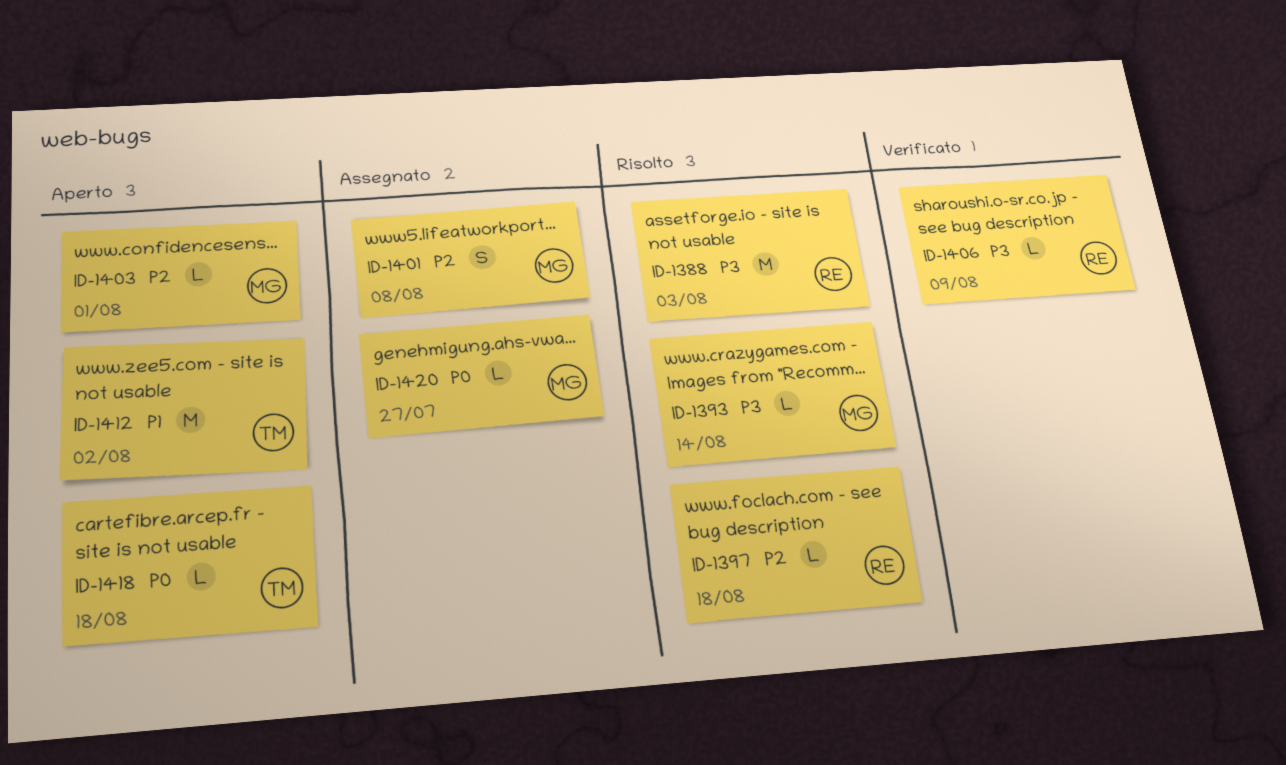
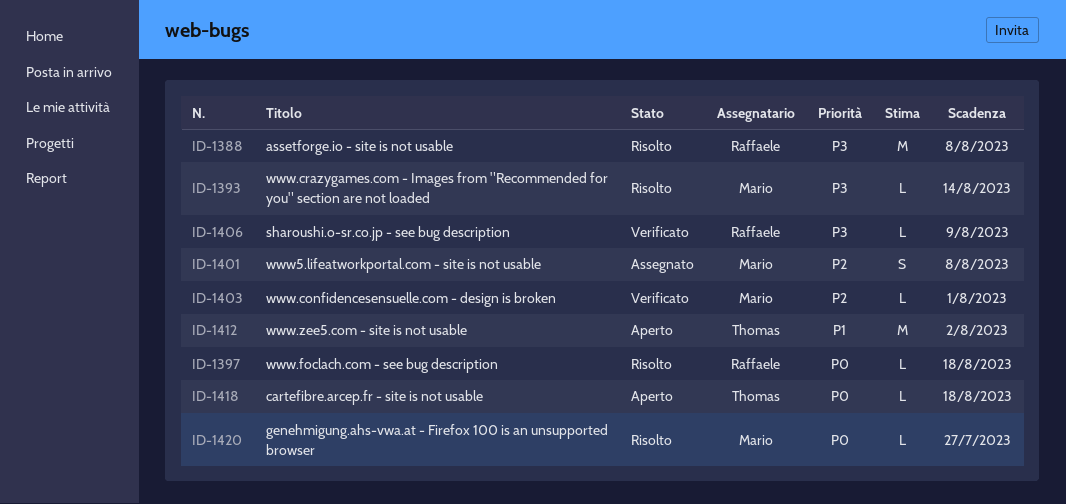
ID-1388, due: Aug 3 -> Aug 8
ID-1397, priority: P2 -> P0
ID-1403, status: Aperto -> Verificato
ID-1420, status: Assegnato -> Risolto

